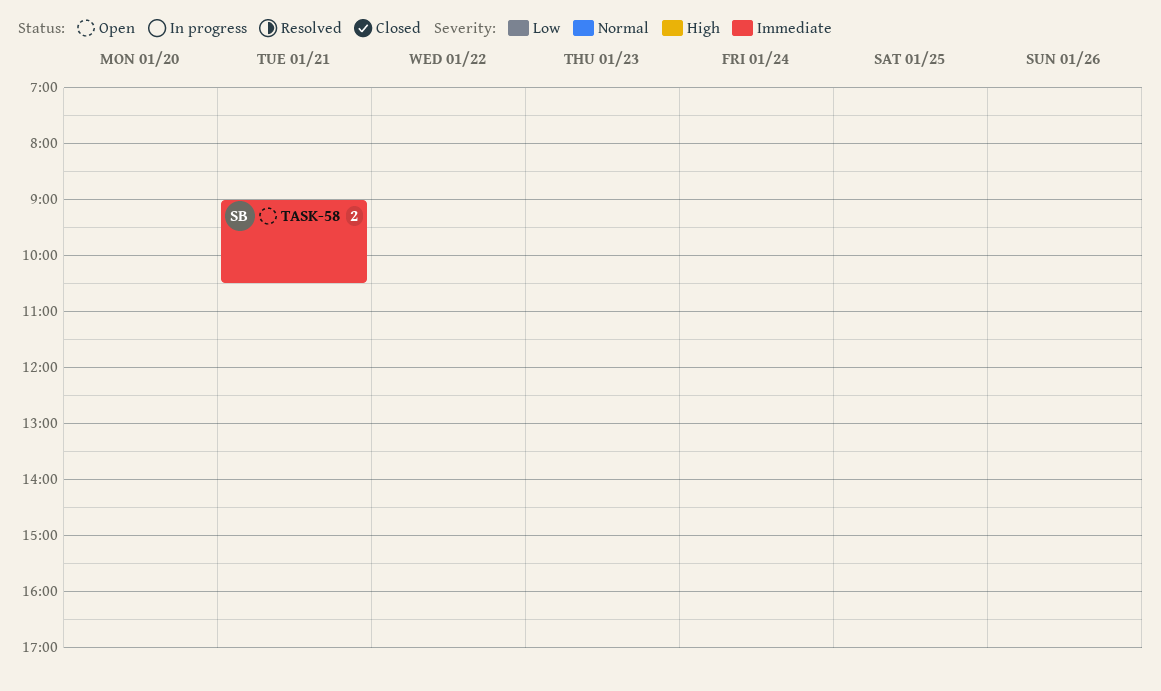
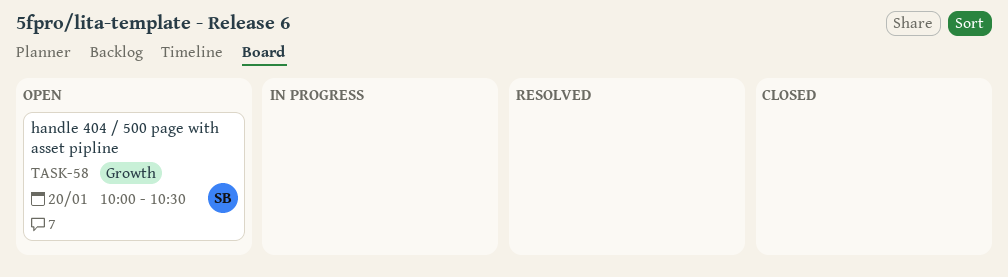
TASK-58, day: Jan 21 -> Jan 20
TASK-58, begins: 09:00 -> 10:00

